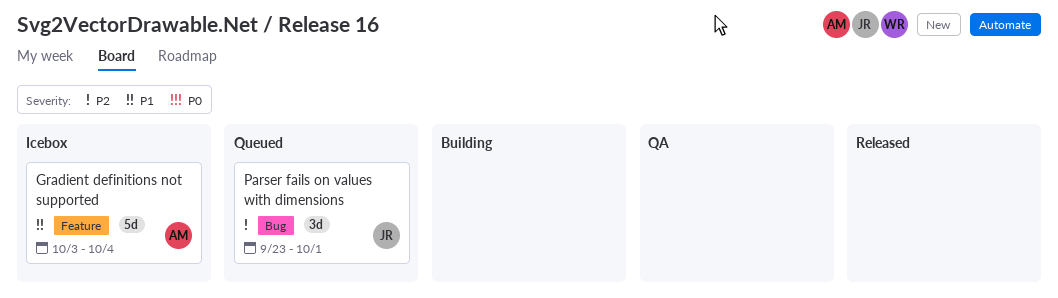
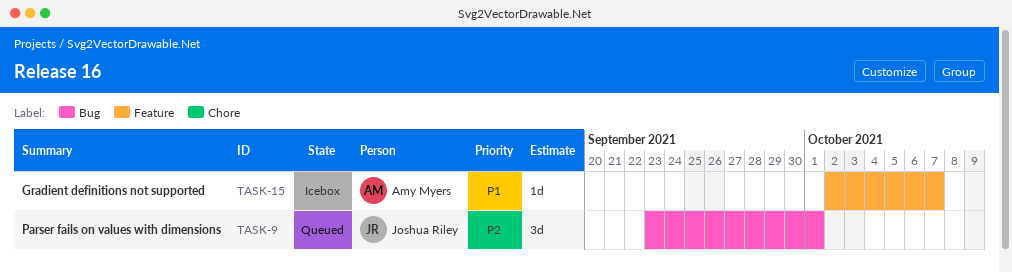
Gradient definitions not supported, estimate: 5d -> 1d
Gradient definitions not supported, start: Oct 3 -> Oct 2
Gradient definitions not supported, due: Oct 4 -> Oct 7

